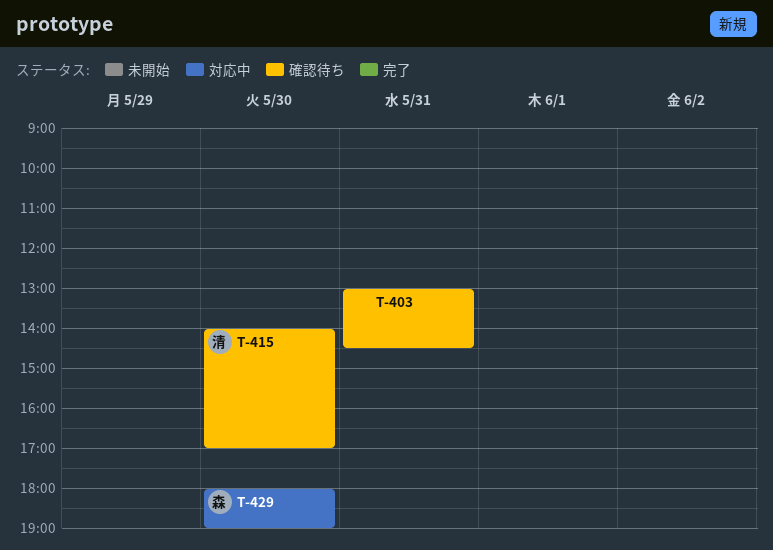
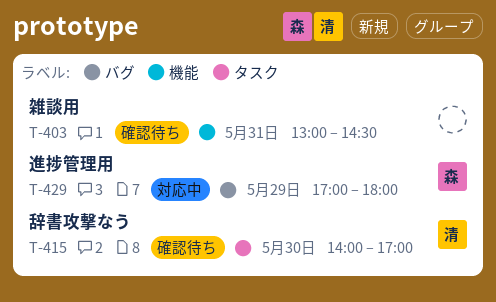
T-429, day: May 30 -> May 29
T-429, begins: 18:00 -> 17:00
T-429, ends: 19:00 -> 18:00

